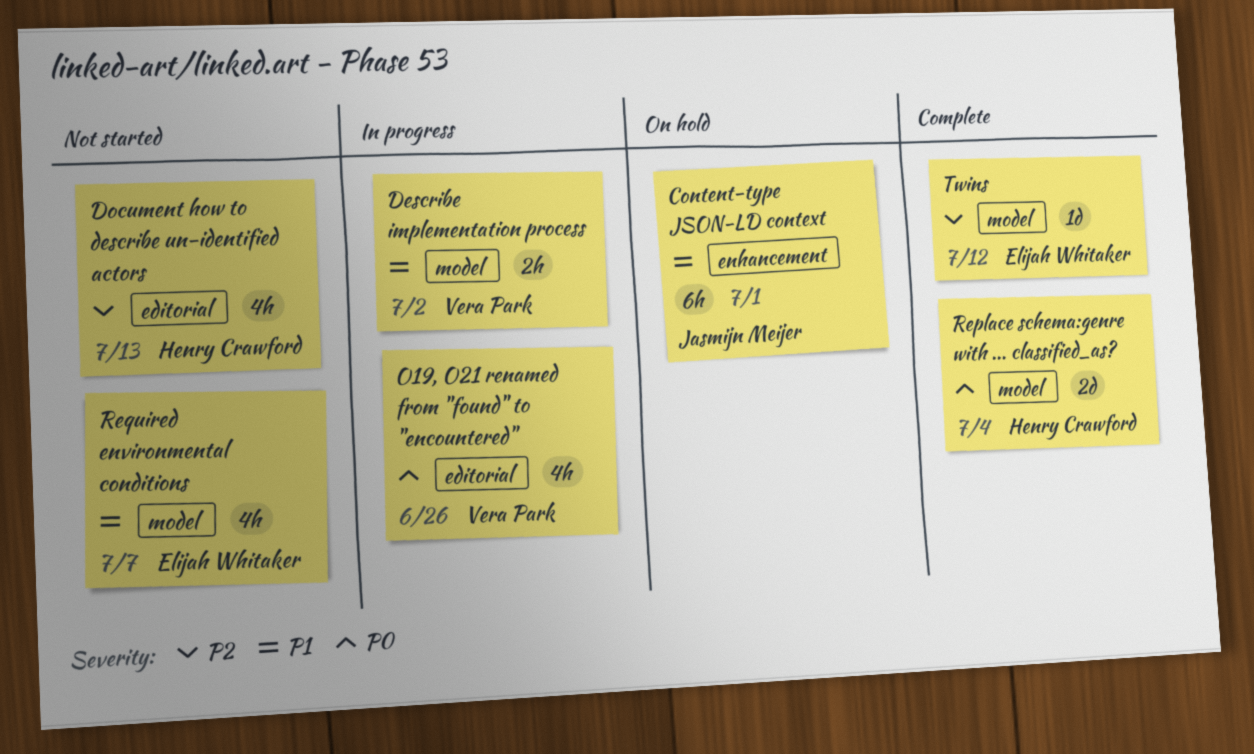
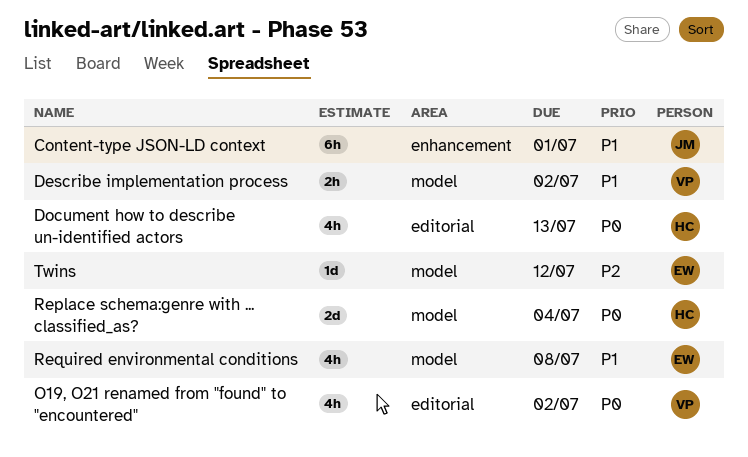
Document how to describe un-identified actors, priority: P2 -> P0
O19, O21 renamed from "found" to "encountered", due: Jun 26 -> Jul 2
Required environmental conditions, due: Jul 7 -> Jul 8

